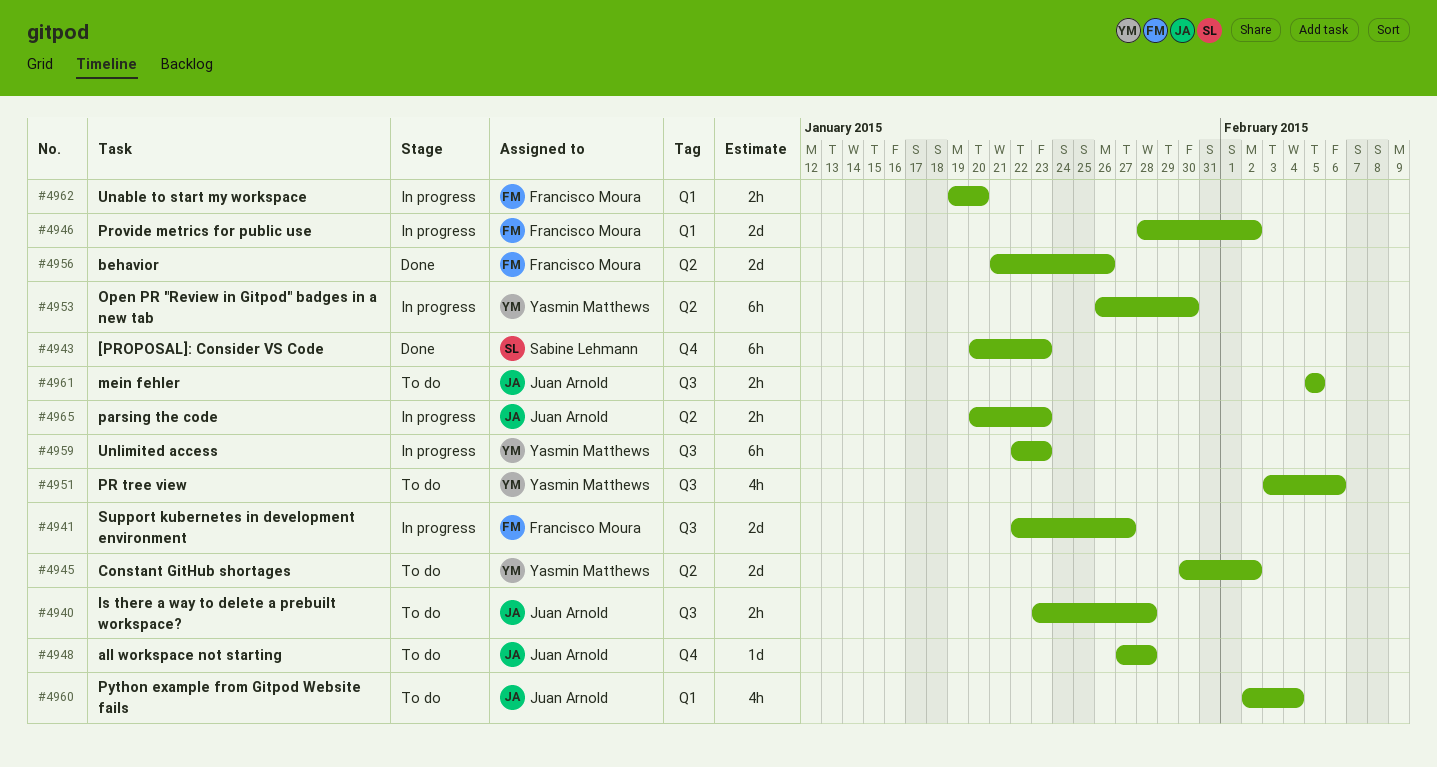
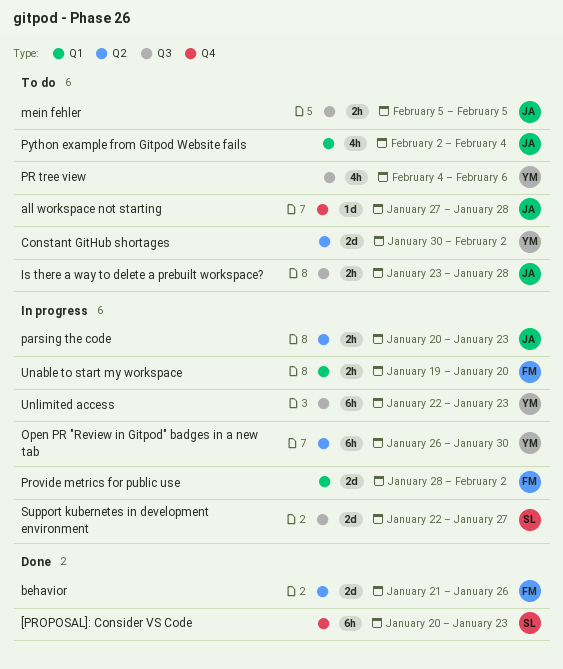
PR tree view, start: Feb 3 -> Feb 4
Support kubernetes in development environment, owner: Francisco Moura -> Sabine Lehmann

